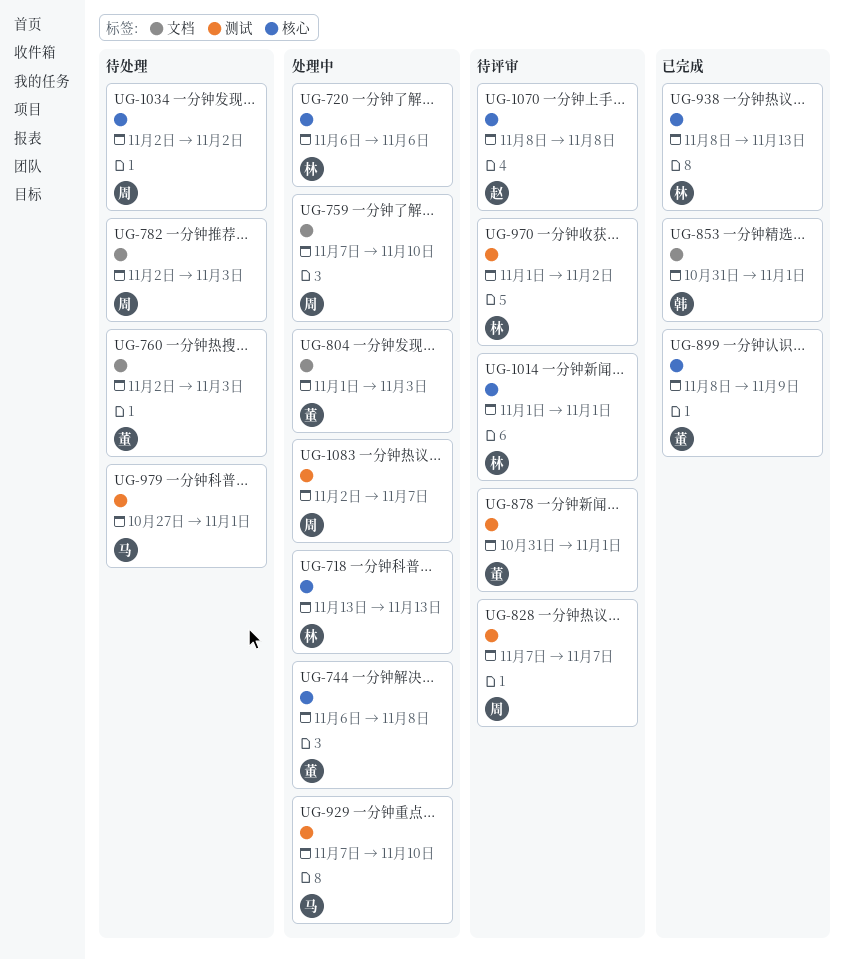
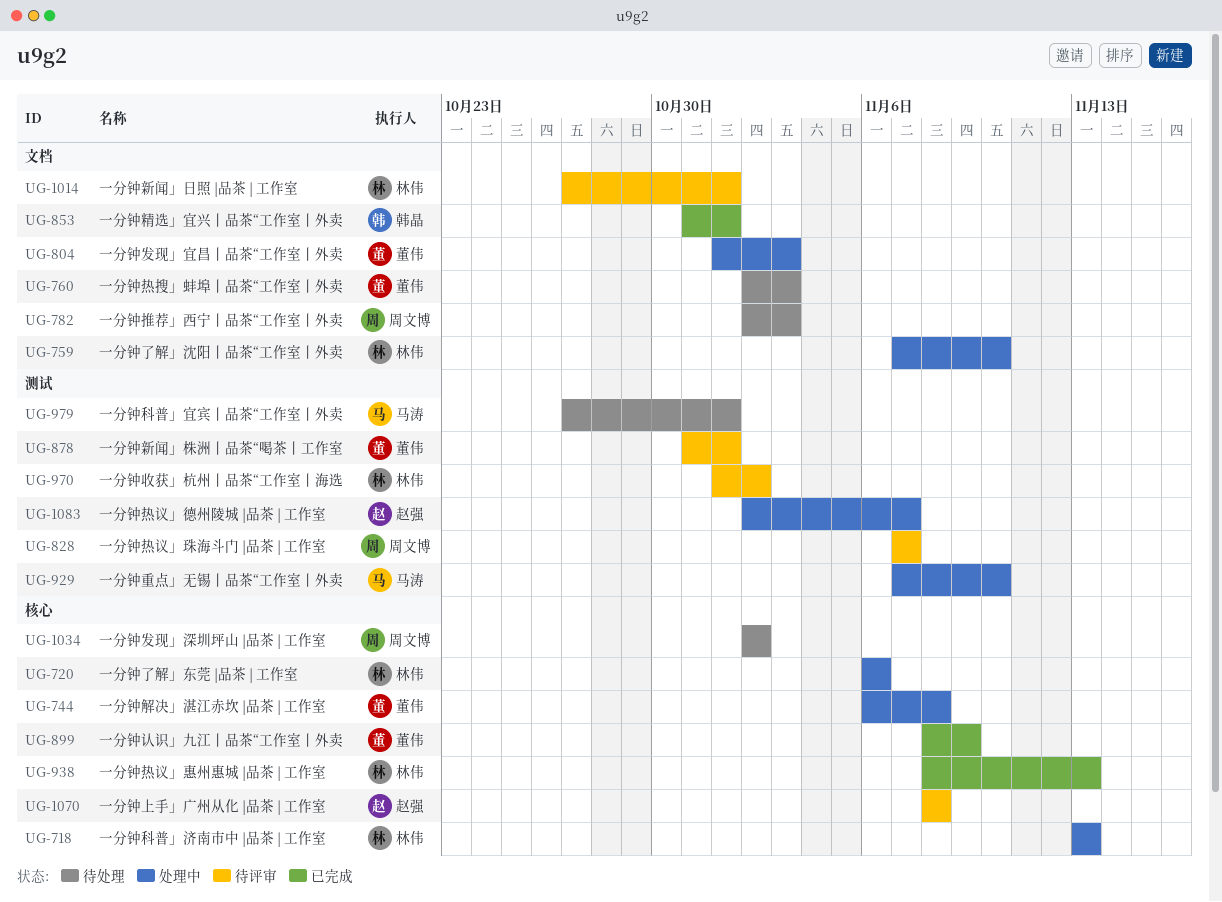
UG-759, owner: 周文博 -> 林伟
UG-1014, label: 核心 -> 文档
UG-1014, start: Nov 1 -> Oct 27
UG-1083, owner: 周文博 -> 赵强

